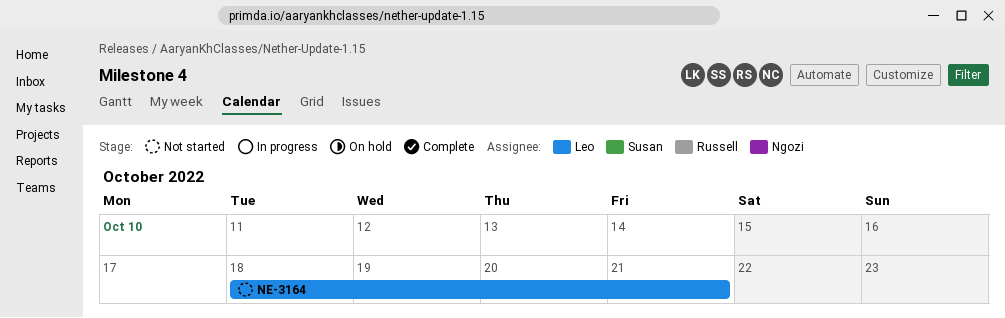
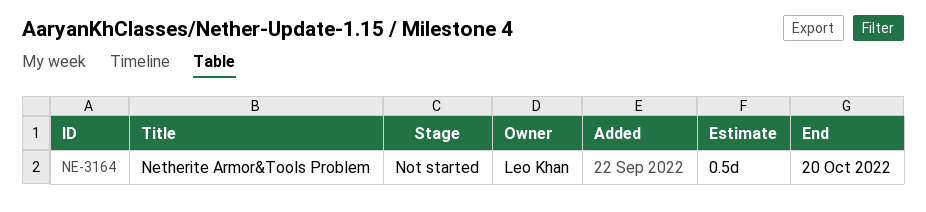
NE-3164, due: Oct 21 -> Oct 20

